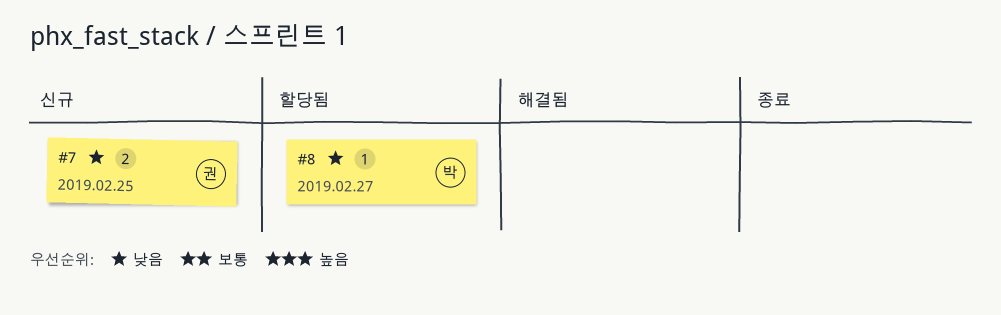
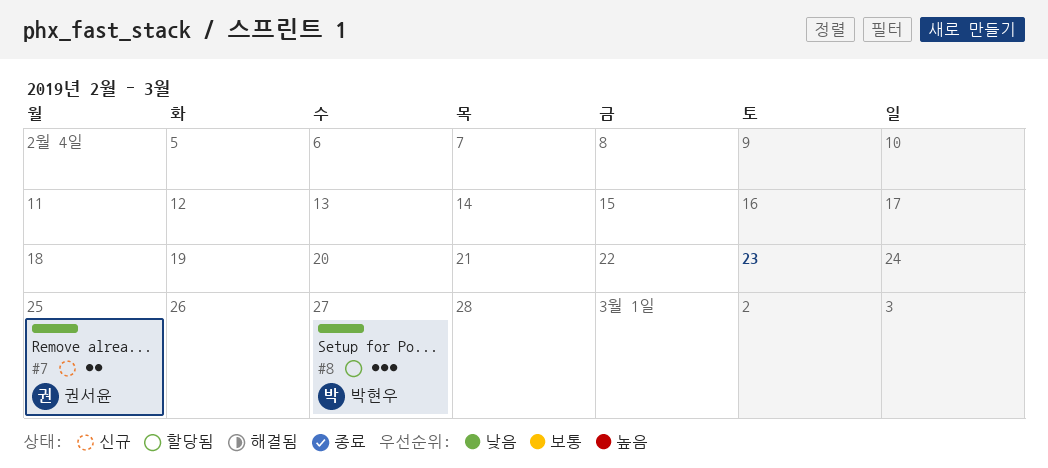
#8, estimate: 1 -> 3

